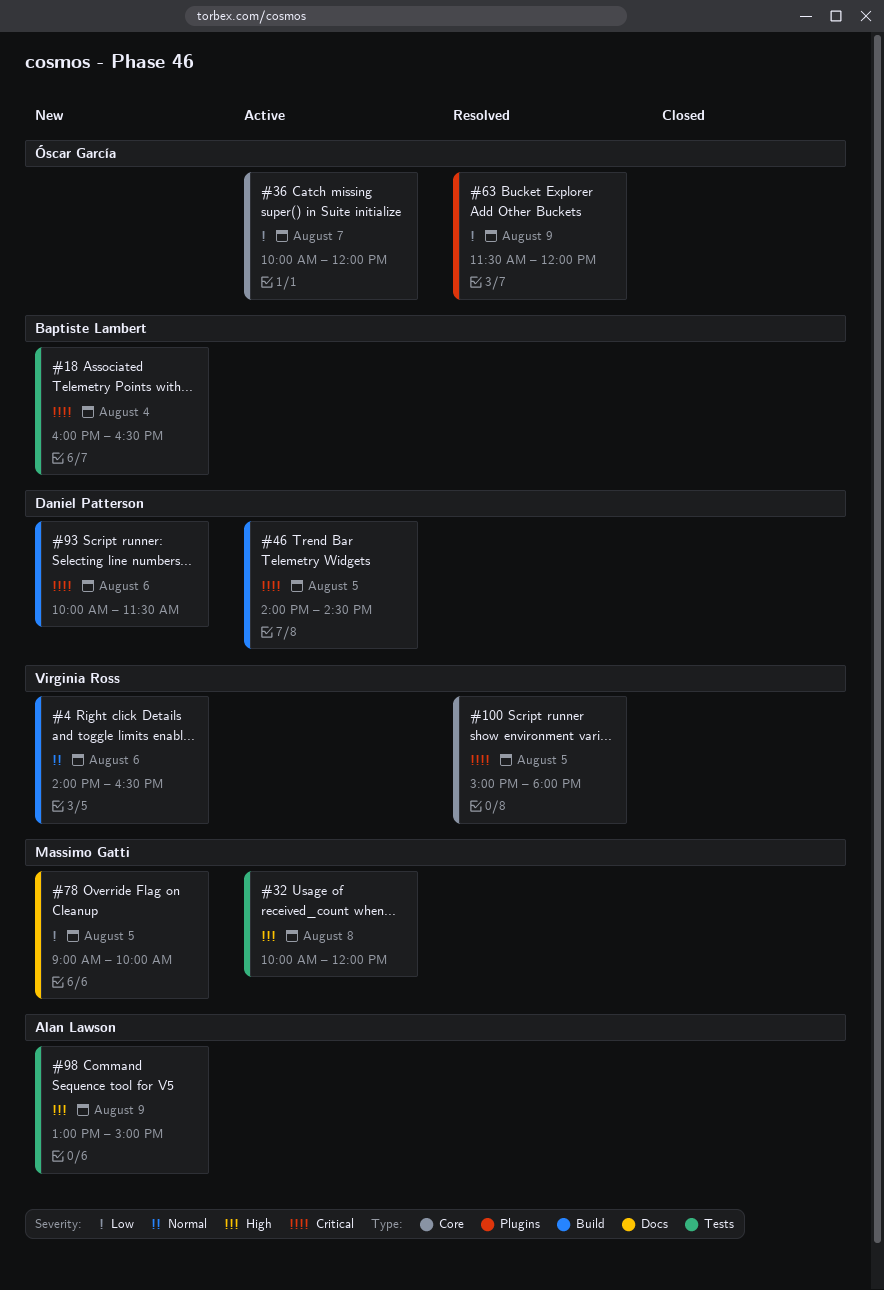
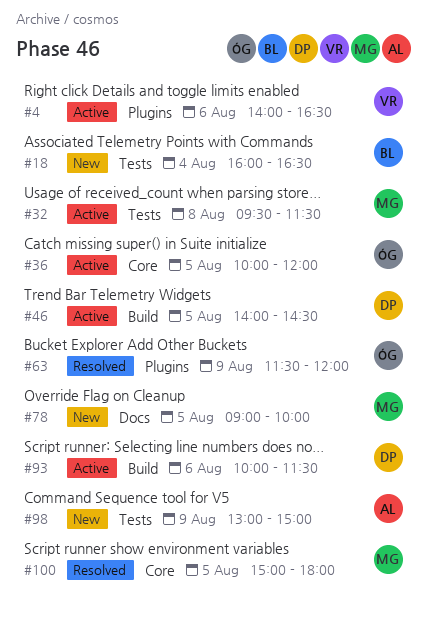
#4, status: New -> Active
#4, label: Build -> Plugins
#32, begins: 10:00 -> 09:30
#32, ends: 12:00 -> 11:30
#36, day: Aug 7 -> Aug 5
#93, status: New -> Active
#100, owner: Virginia Ross -> Massimo Gatti

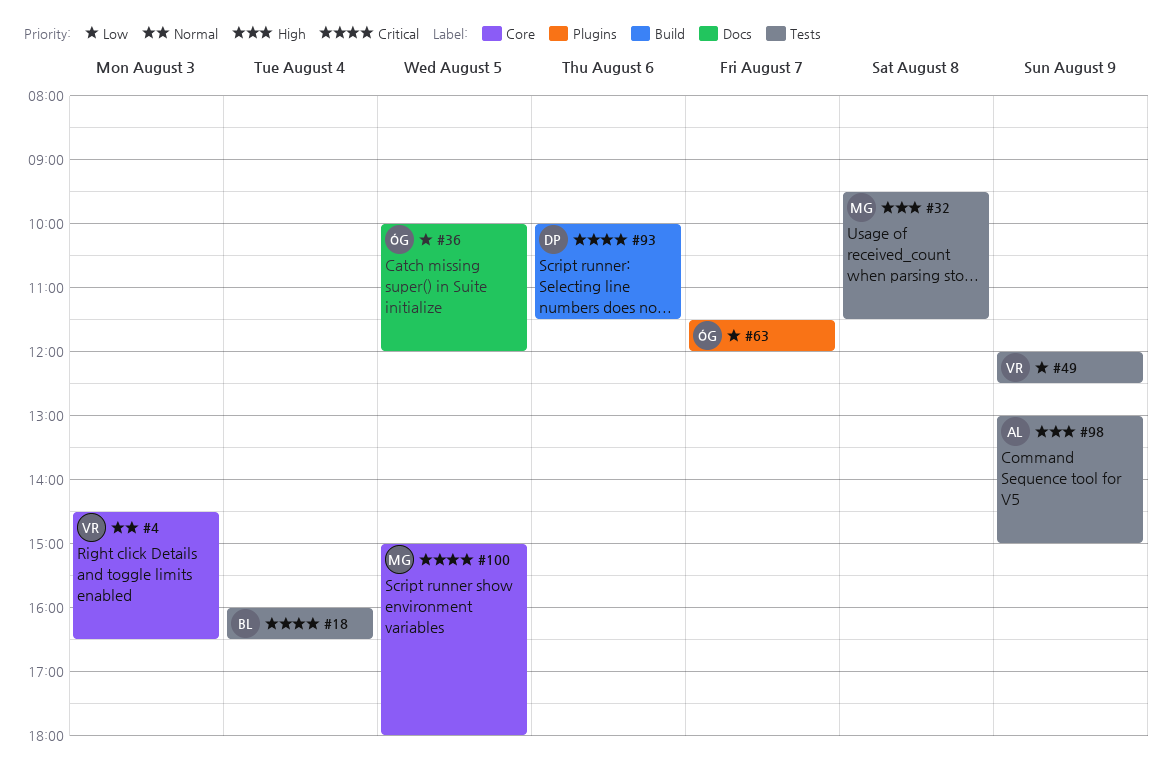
#4, label: Plugins -> Core
#4, day: Aug 6 -> Aug 3
#4, begins: 14:00 -> 14:30
#36, label: Core -> Docs
#46: present -> none
#49: none -> present
#63, day: Aug 9 -> Aug 7
#78: present -> none

